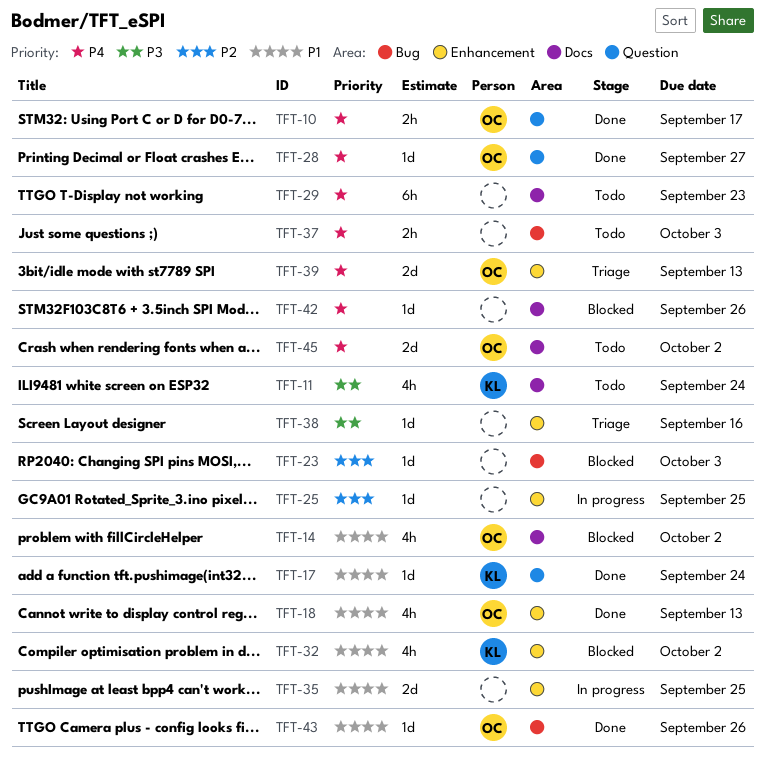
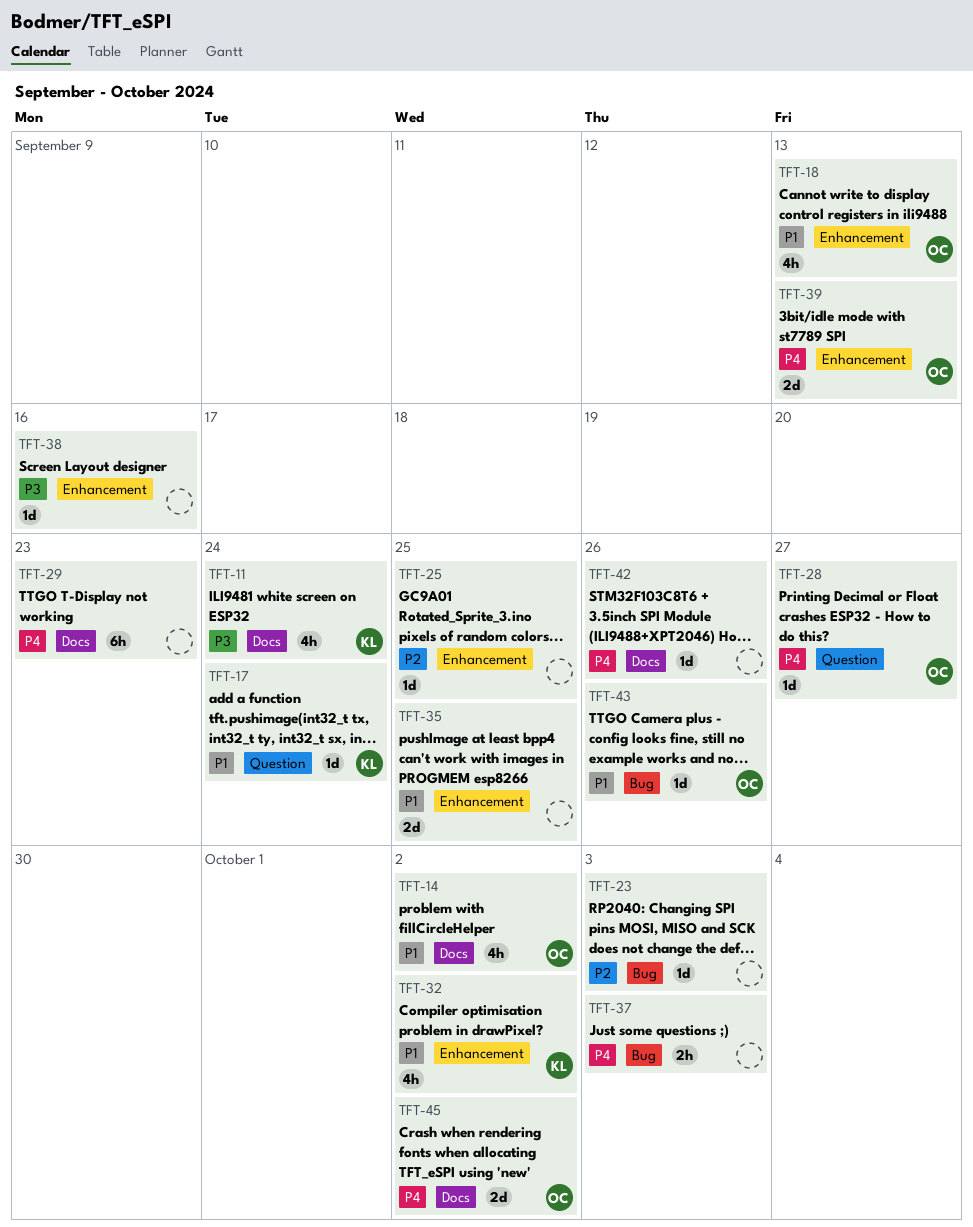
TFT-10: present -> none

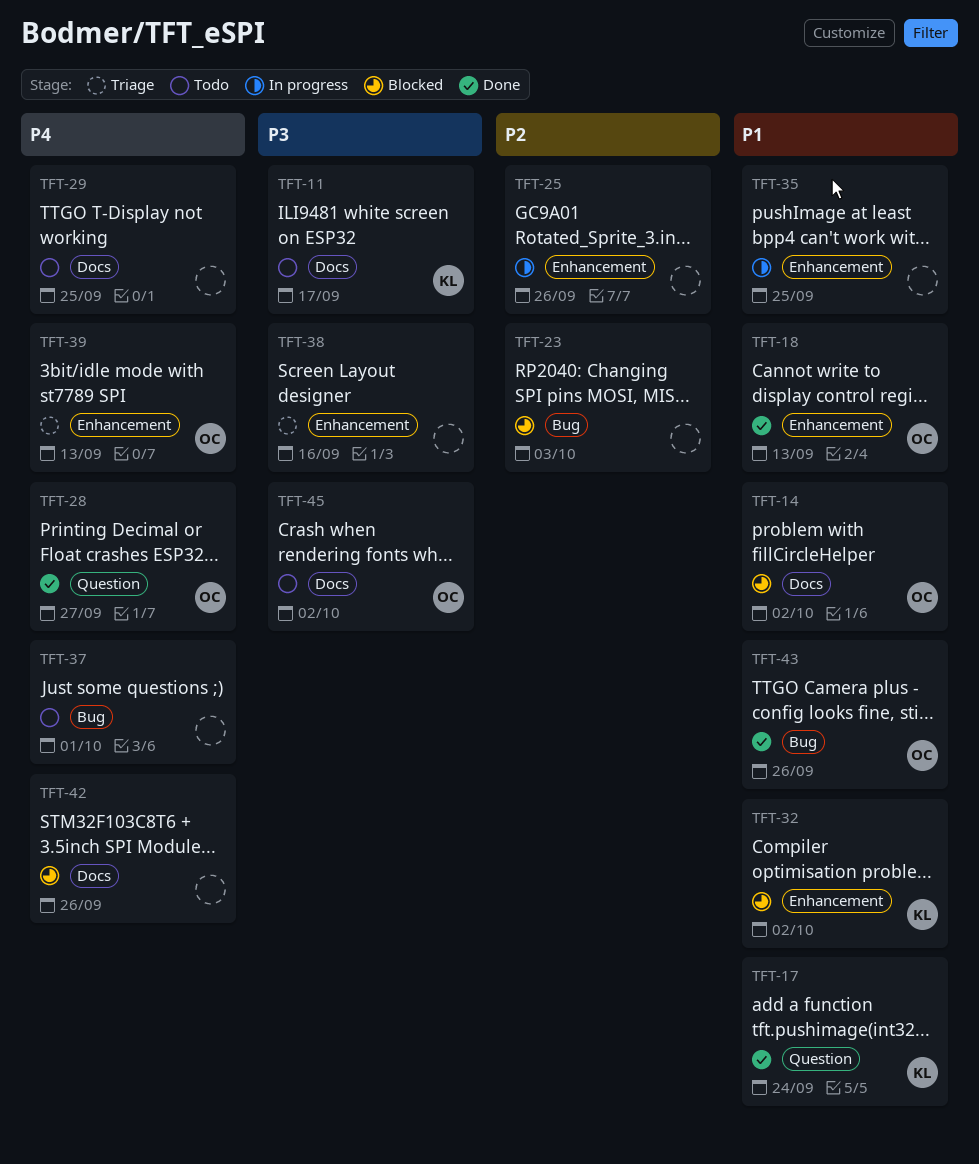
TFT-11, due: Sep 24 -> Sep 17
TFT-25, due: Sep 25 -> Sep 26
TFT-29, due: Sep 23 -> Sep 25
TFT-37, due: Oct 3 -> Oct 1
TFT-45, priority: P4 -> P3

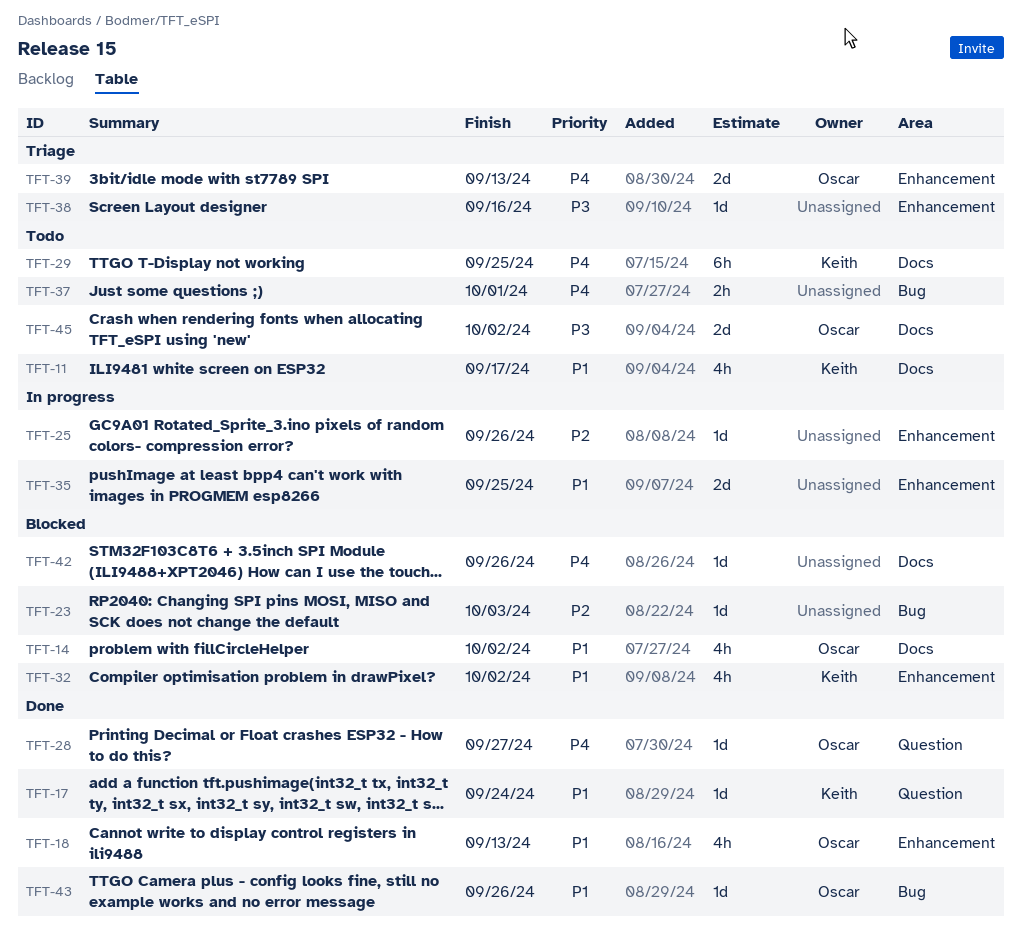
TFT-11, priority: P3 -> P1
TFT-29, owner: none -> Keith

